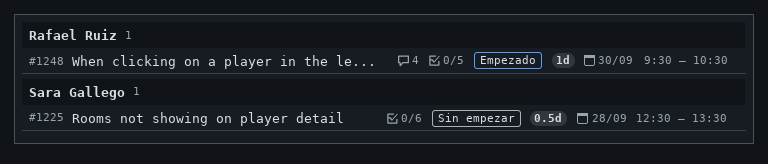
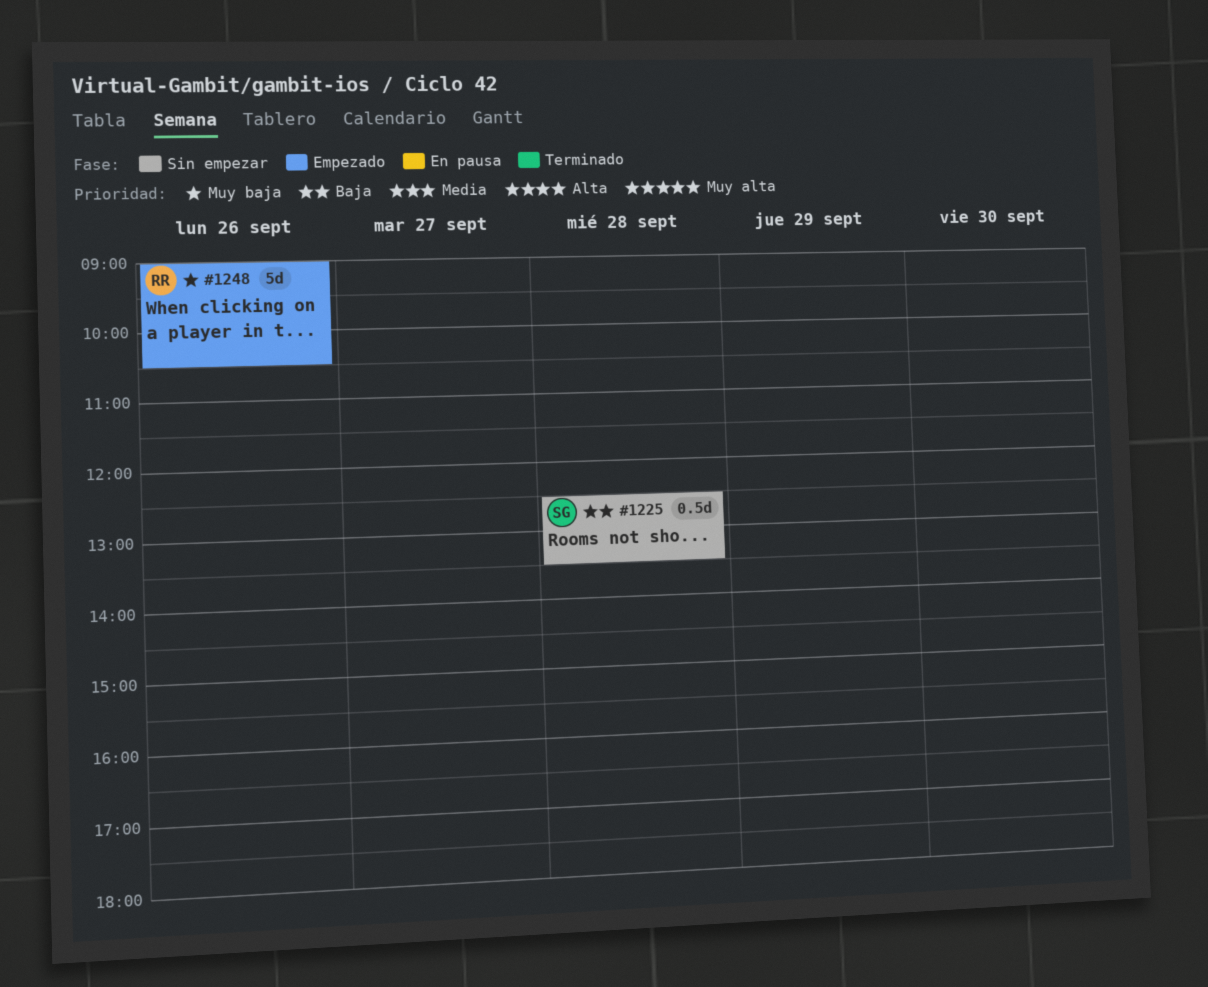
#1248, estimate: 1d -> 5d
#1248, day: Sep 30 -> Sep 26
#1248, begins: 09:30 -> 09:00

